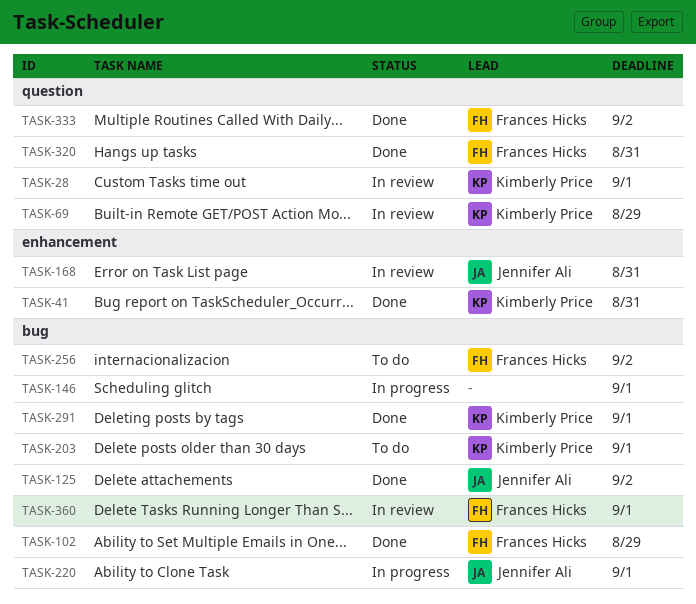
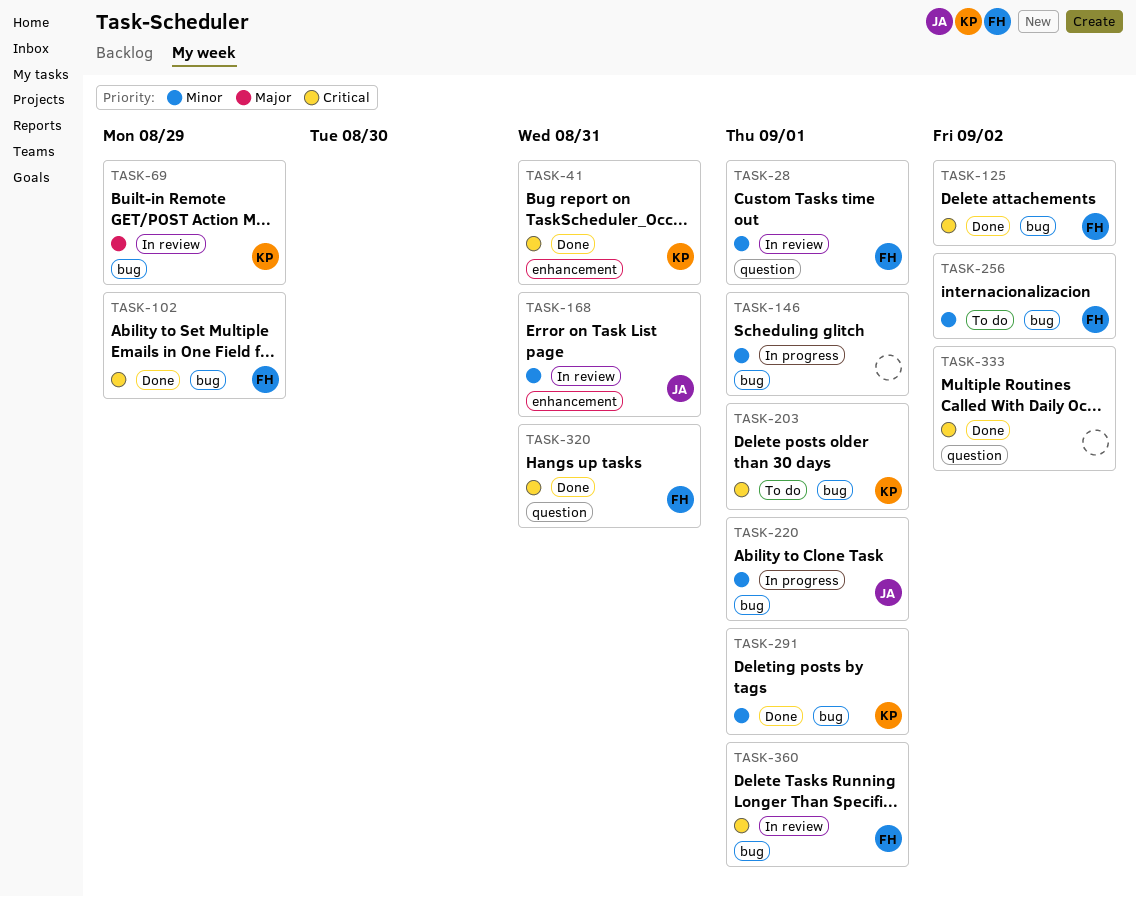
TASK-28, owner: Kimberly Price -> Frances Hicks
TASK-69, label: question -> bug
TASK-125, owner: Jennifer Ali -> Frances Hicks
TASK-333, owner: Frances Hicks -> none

